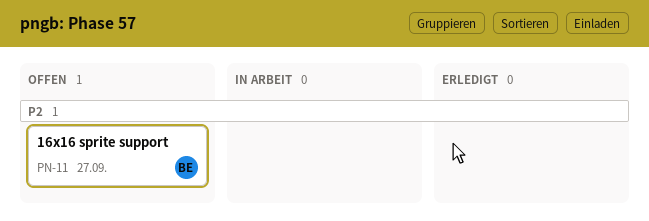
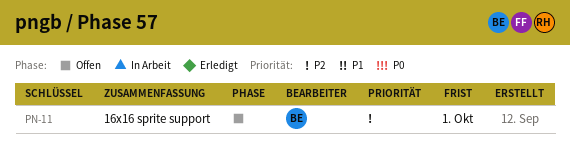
PN-11, due: Sep 27 -> Oct 1

